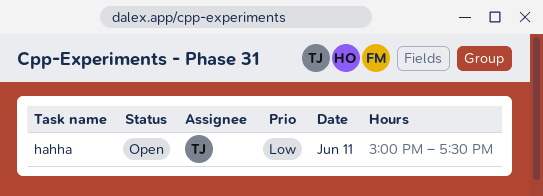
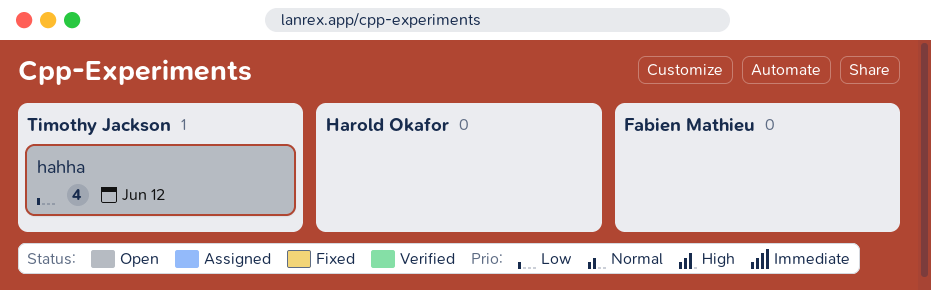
hahha, day: Jun 11 -> Jun 12

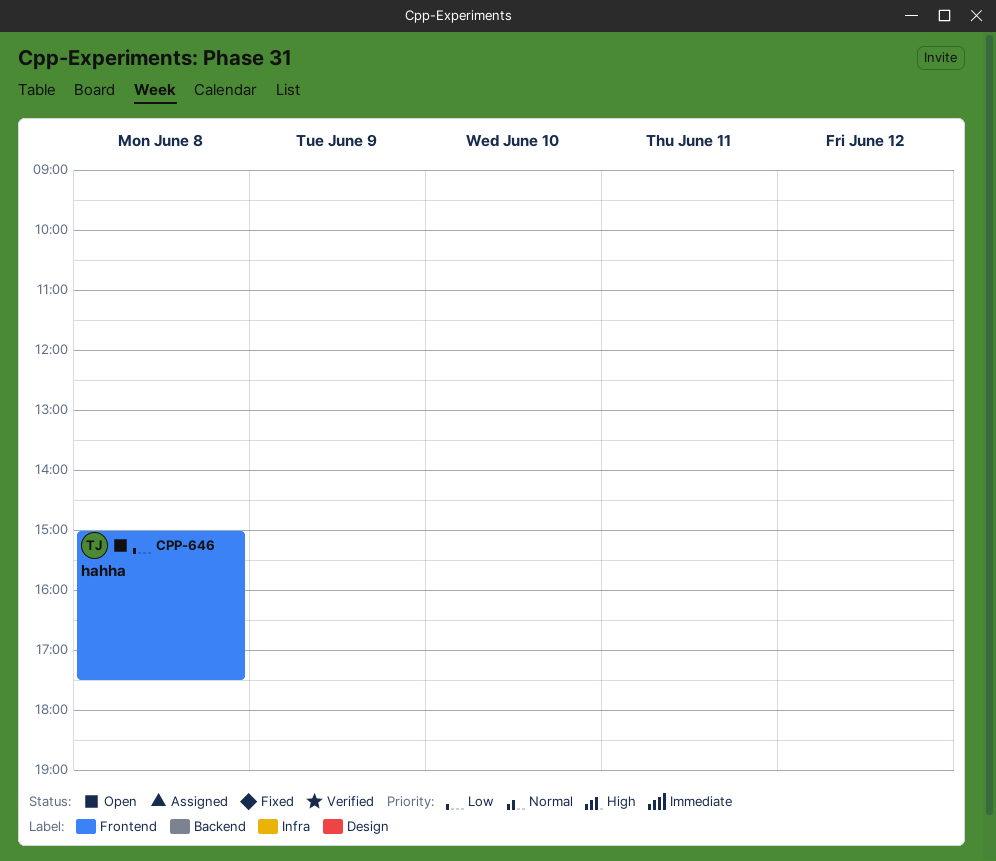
hahha, day: Jun 12 -> Jun 8

